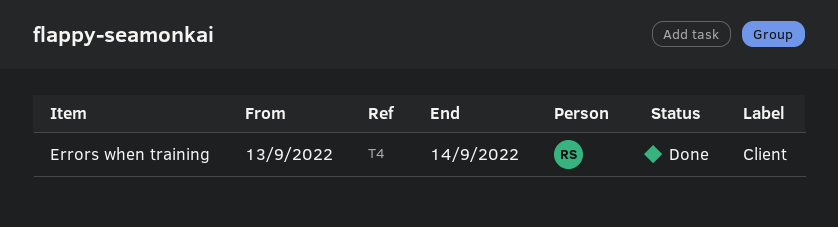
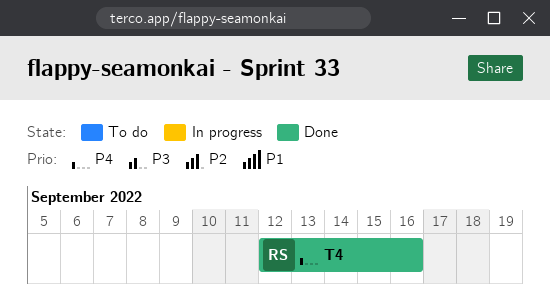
T4, start: Sep 13 -> Sep 12
T4, due: Sep 14 -> Sep 16

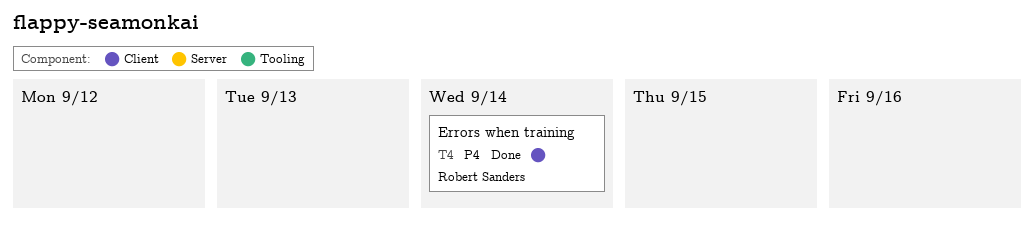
T4, due: Sep 16 -> Sep 14

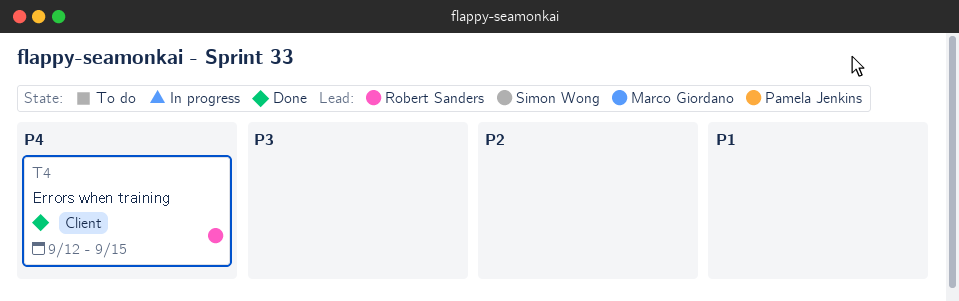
T4, due: Sep 14 -> Sep 15

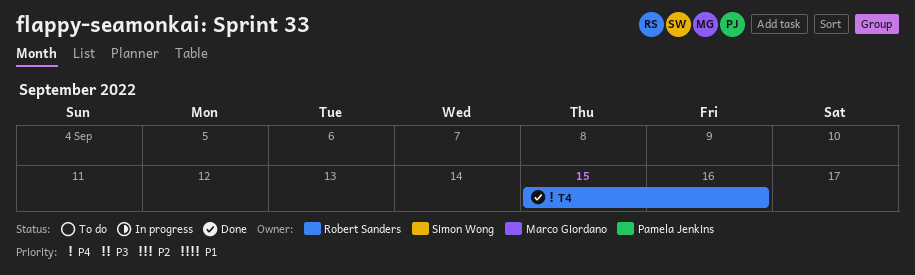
T4, start: Sep 12 -> Sep 15
T4, due: Sep 15 -> Sep 16

